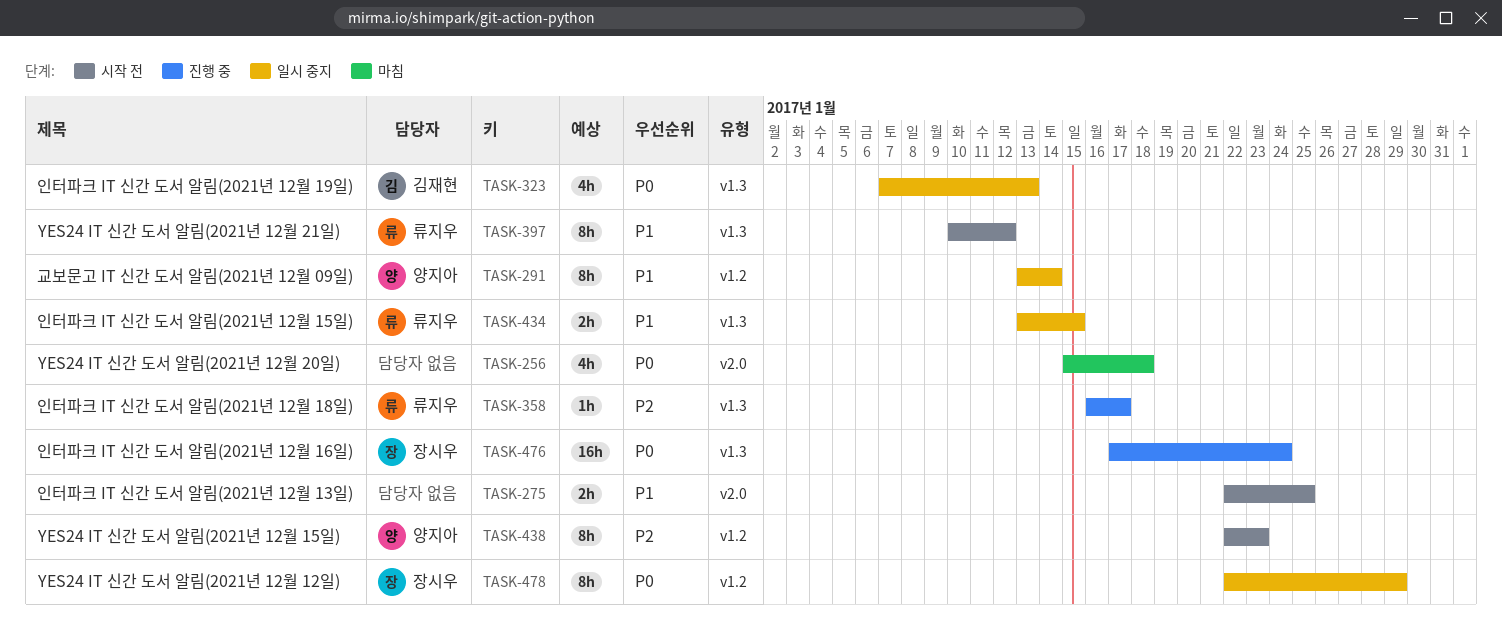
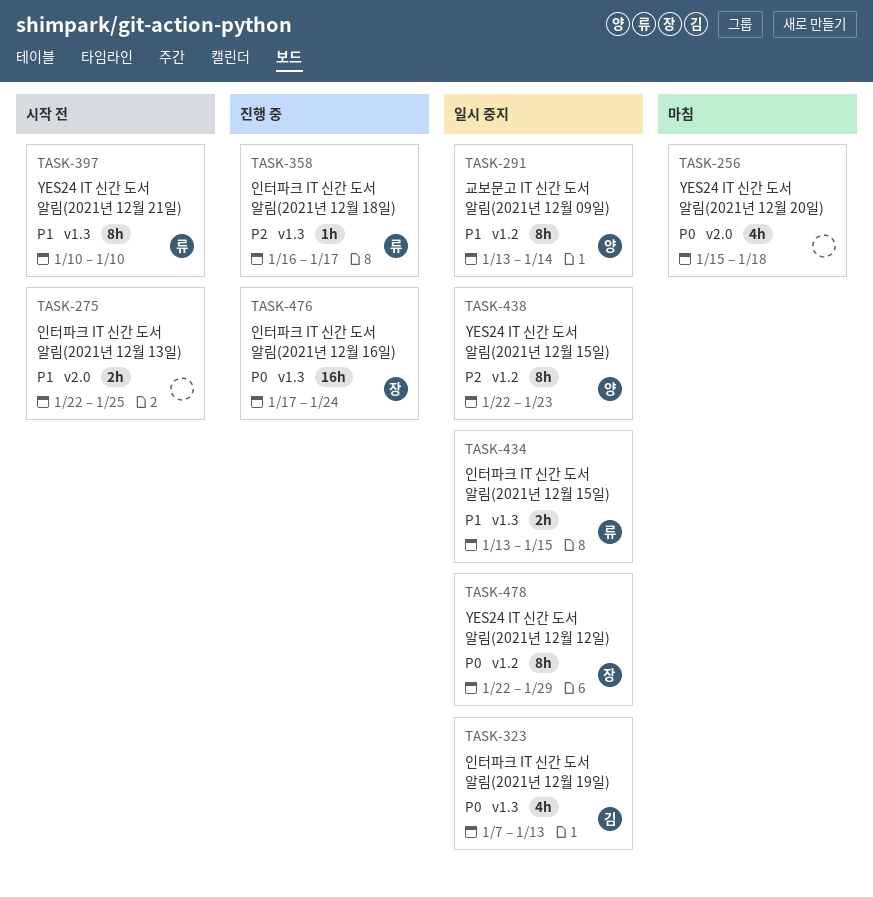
TASK-397, due: Jan 12 -> Jan 10
TASK-438, status: 시작 전 -> 일시 중지

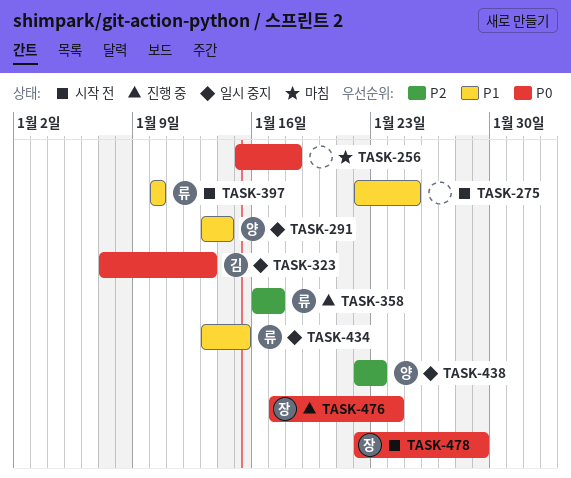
TASK-478, status: 일시 중지 -> 시작 전

